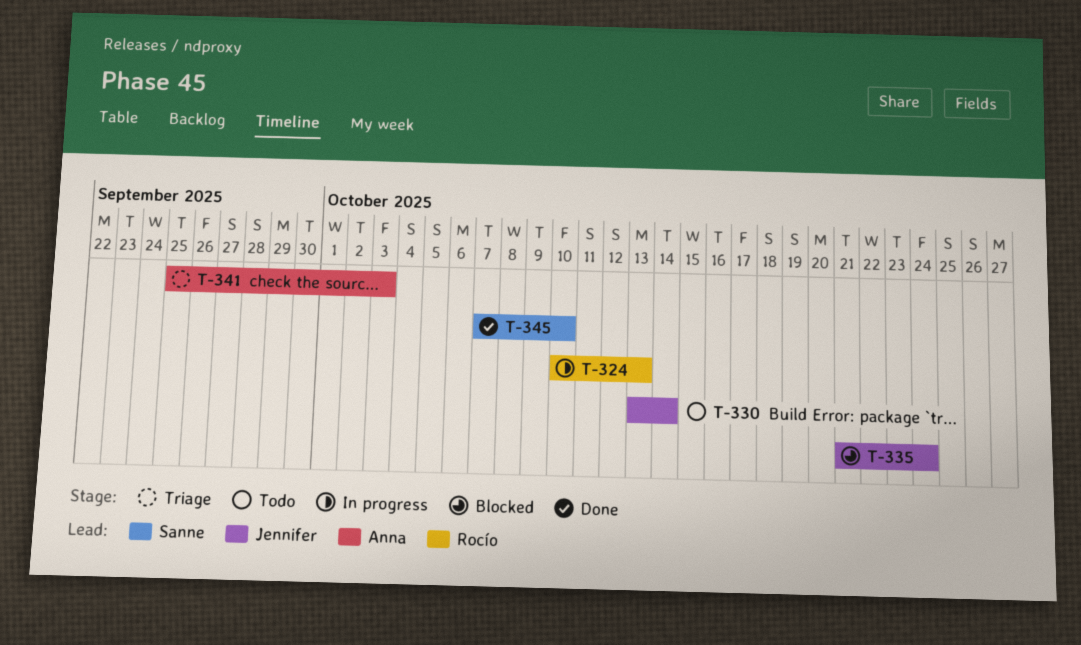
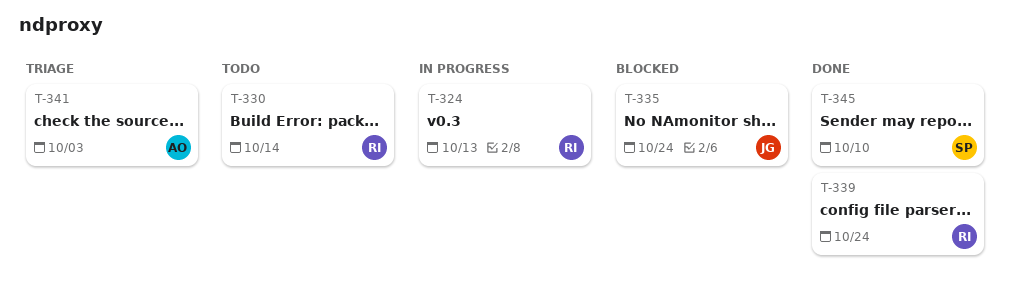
T-330, owner: Jennifer -> Rocío
T-339: none -> present

